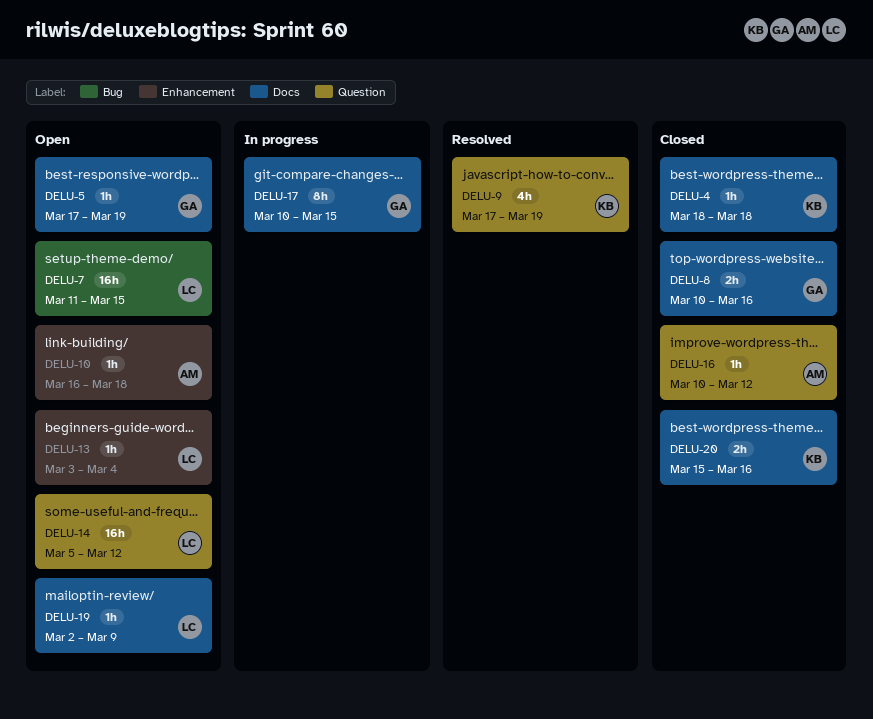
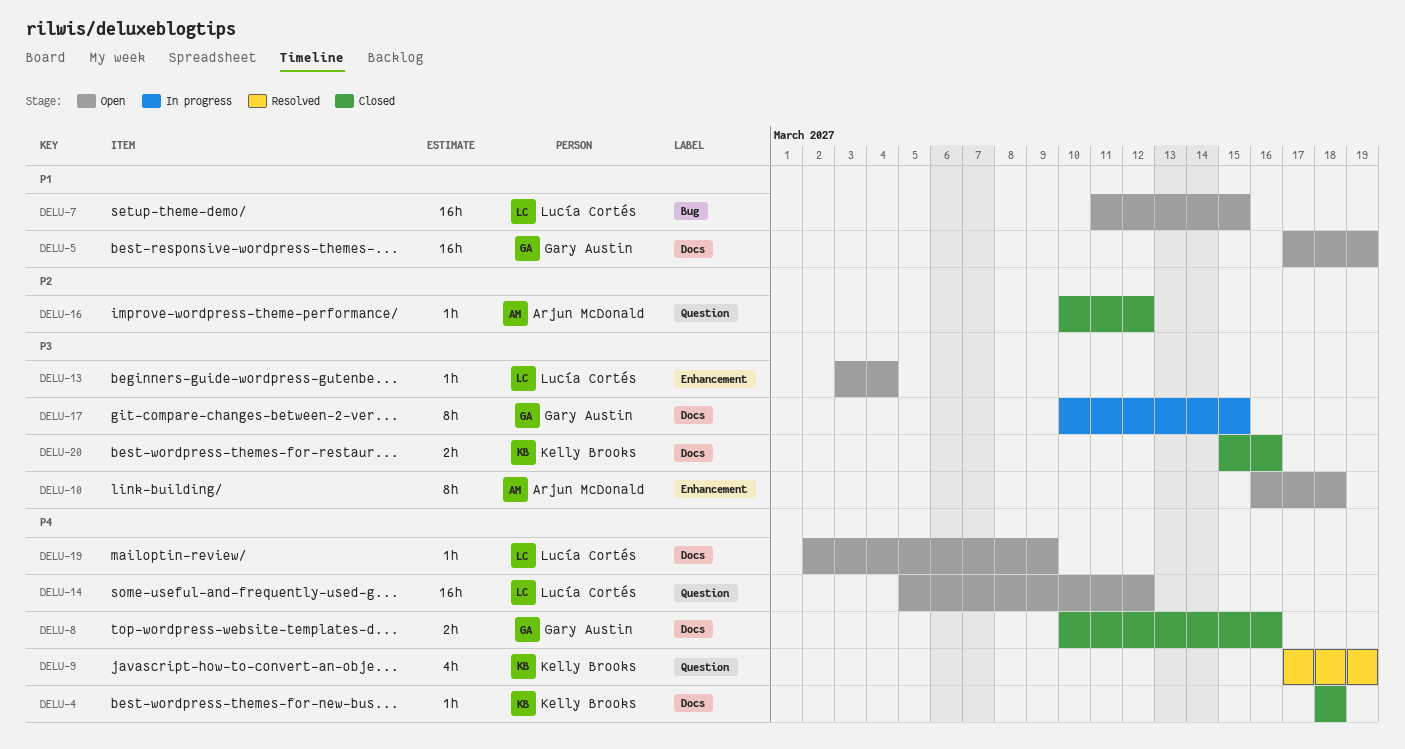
DELU-5, estimate: 1h -> 16h
DELU-10, estimate: 1h -> 8h

